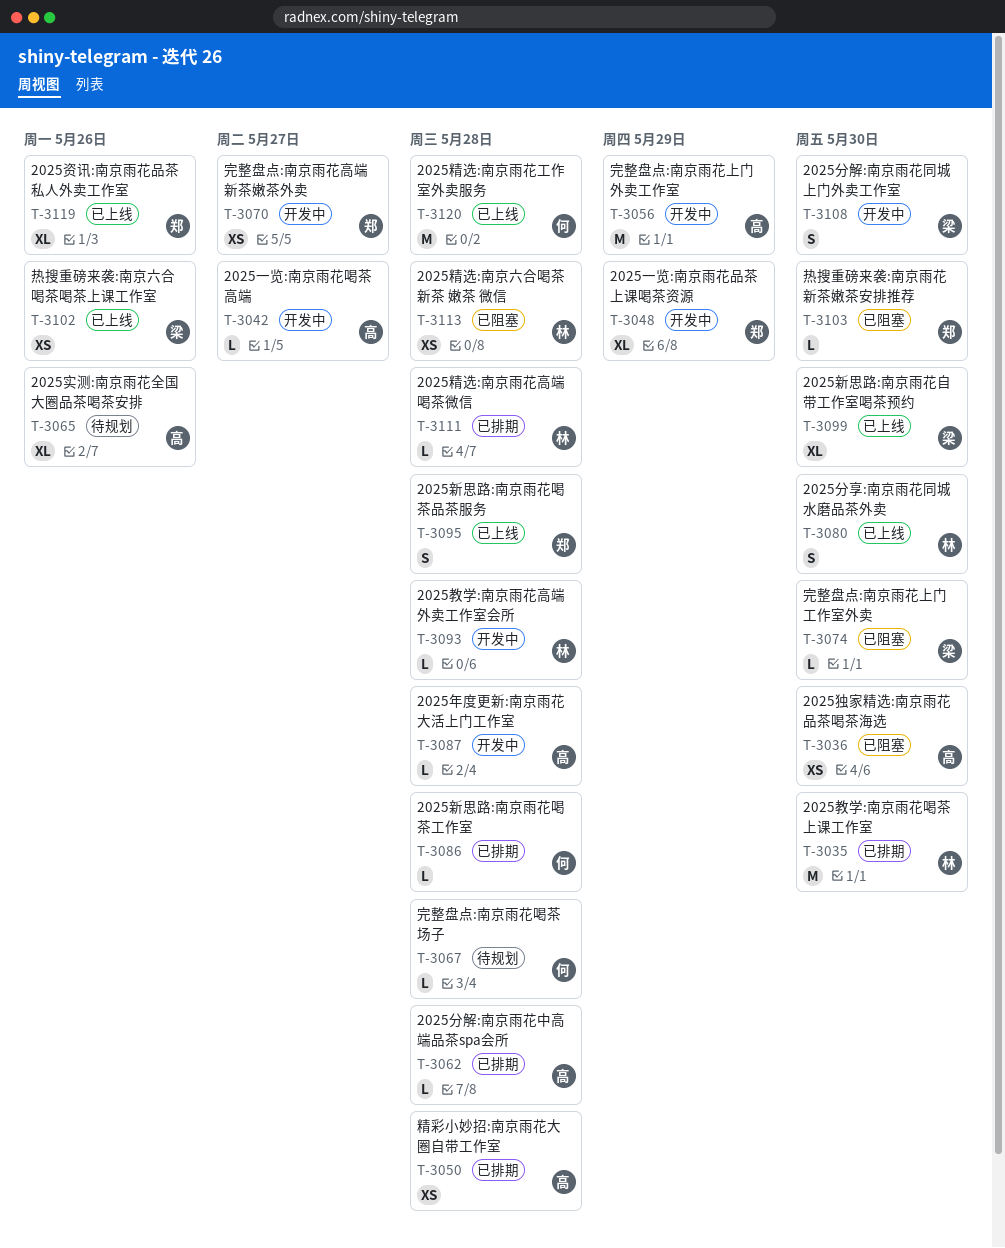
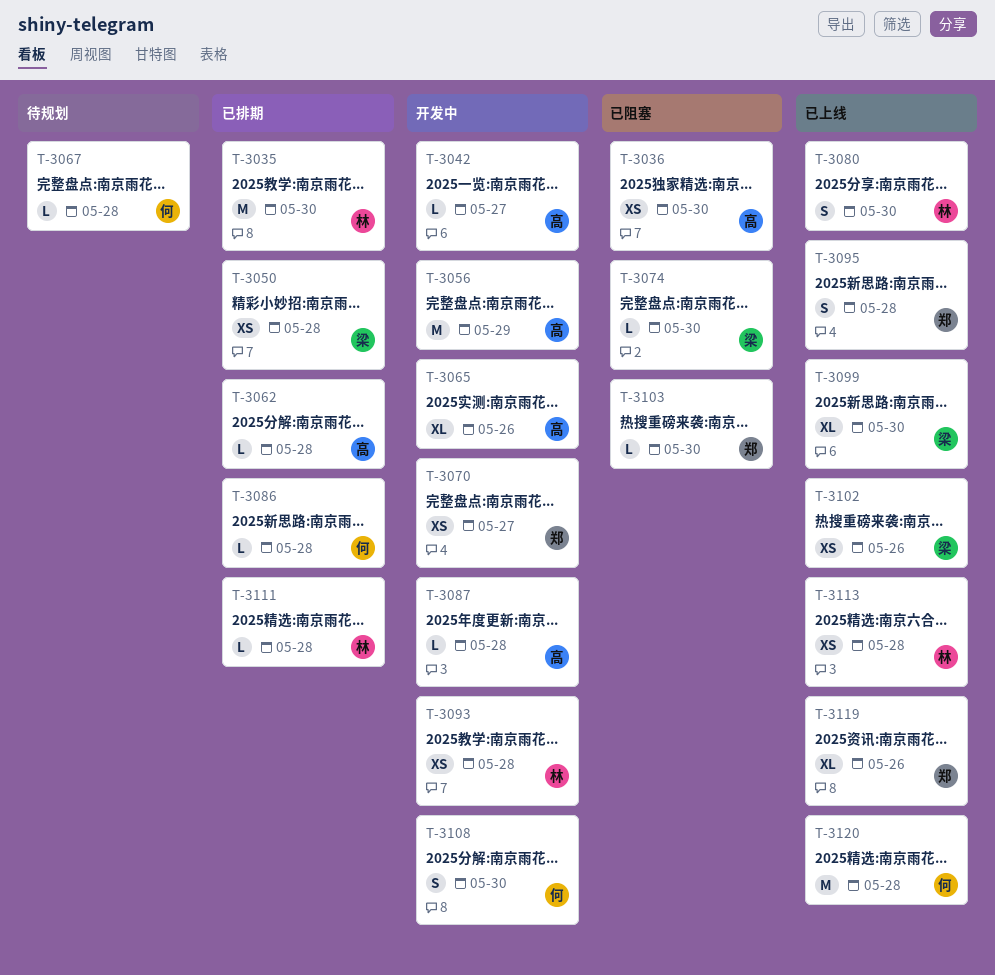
T-3048: present -> none
T-3050, owner: 高 -> 梁
T-3065, status: 待规划 -> 开发中
T-3093, estimate: L -> XS
T-3108, owner: 梁 -> 何
T-3113, status: 已阻塞 -> 已上线

